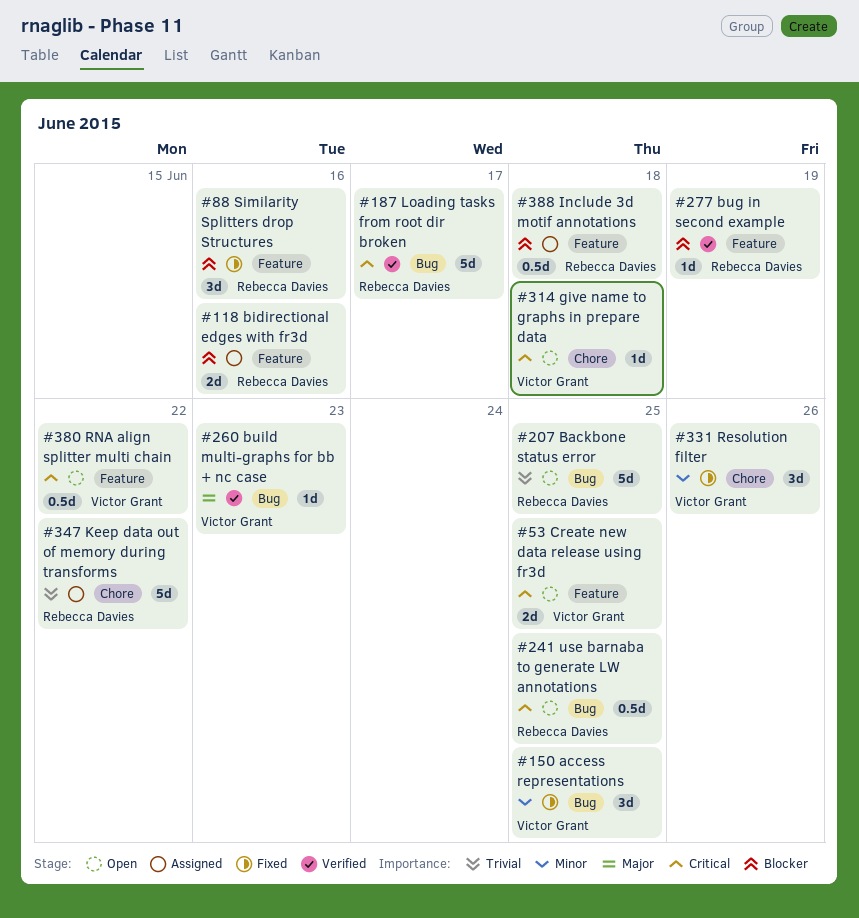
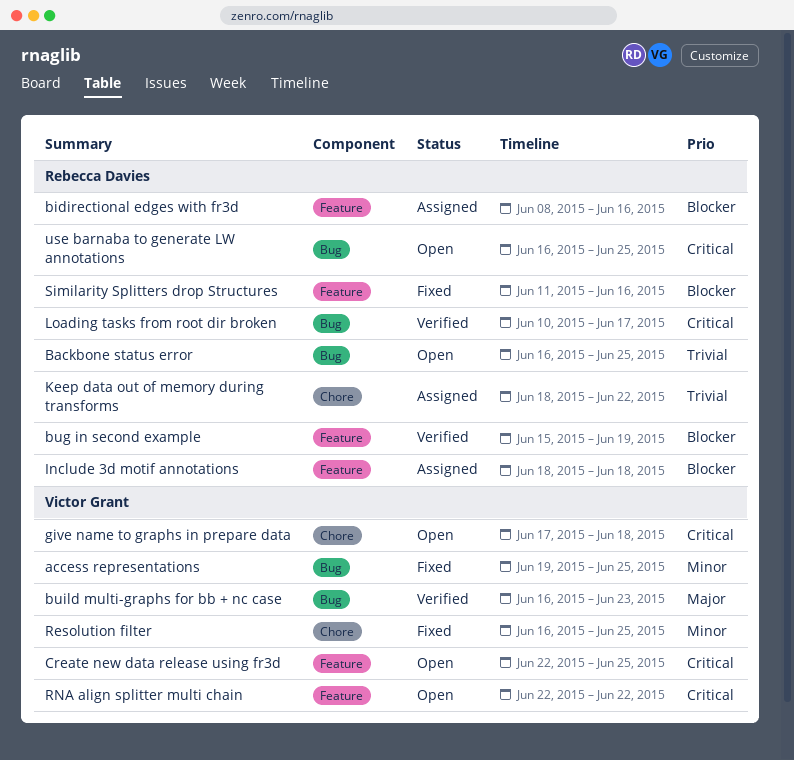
Resolution filter, due: Jun 26 -> Jun 25

